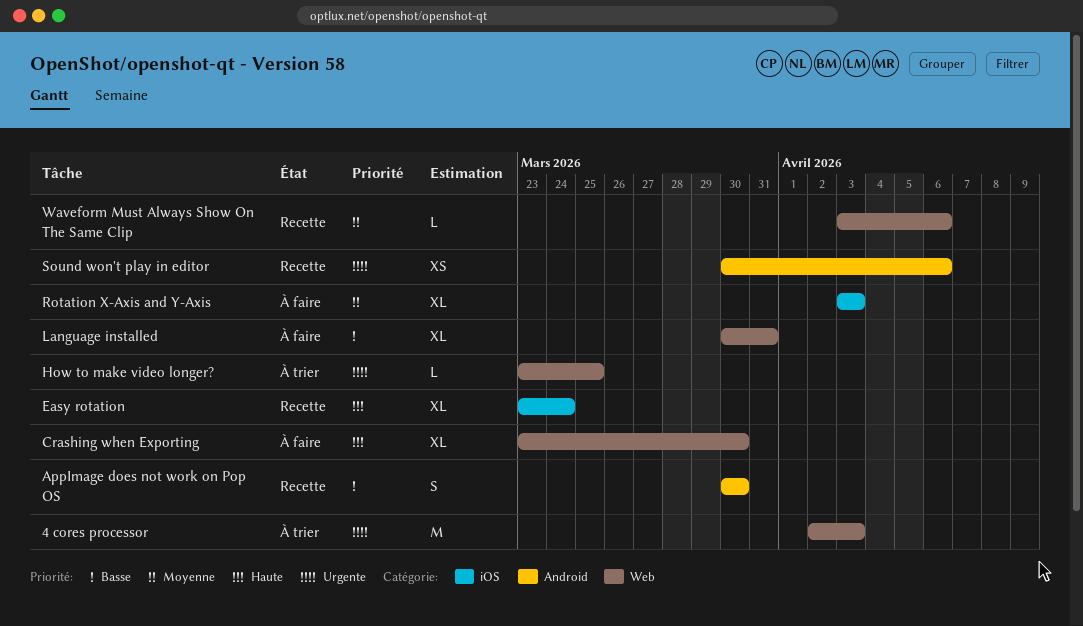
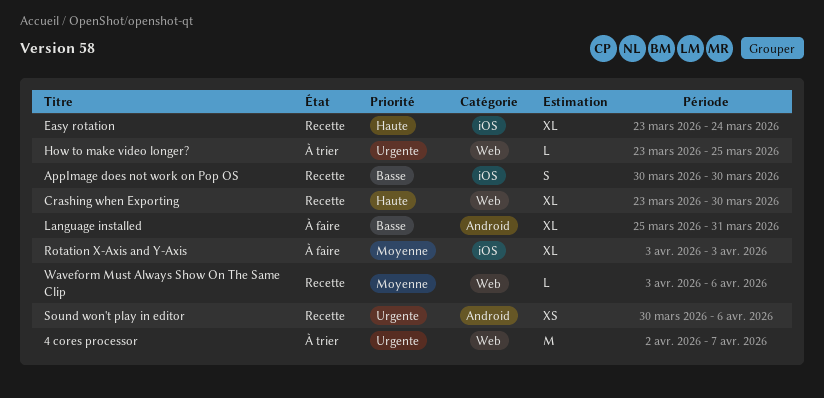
4 cores processor, due: Apr 3 -> Apr 7
AppImage does not work on Pop OS, label: Android -> iOS
Crashing when Exporting, status: À faire -> Recette
Language installed, label: Web -> Android
Language installed, start: Mar 30 -> Mar 25

